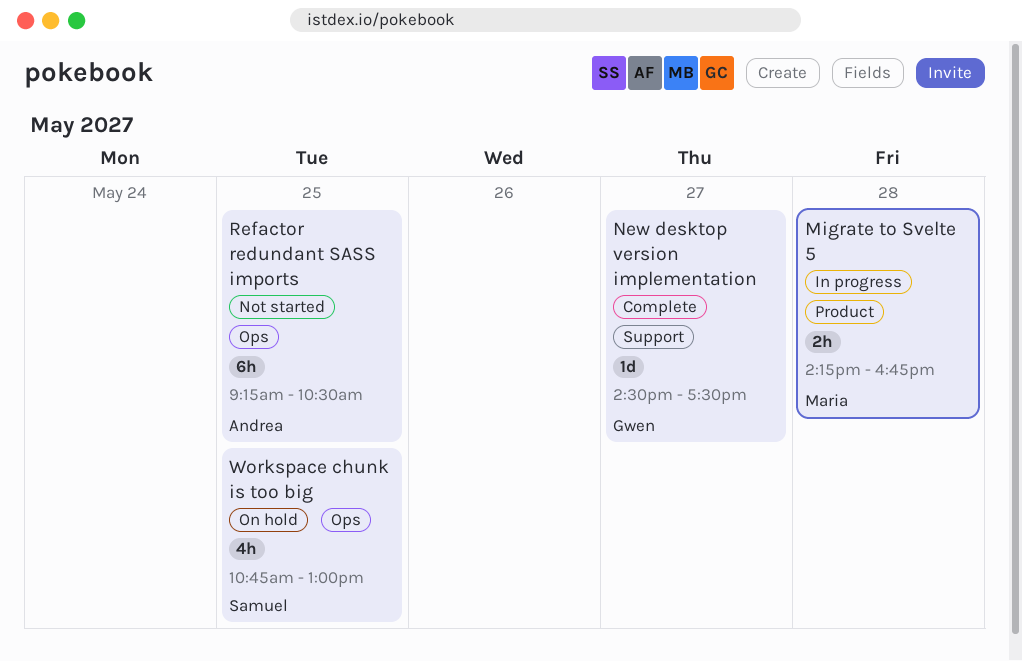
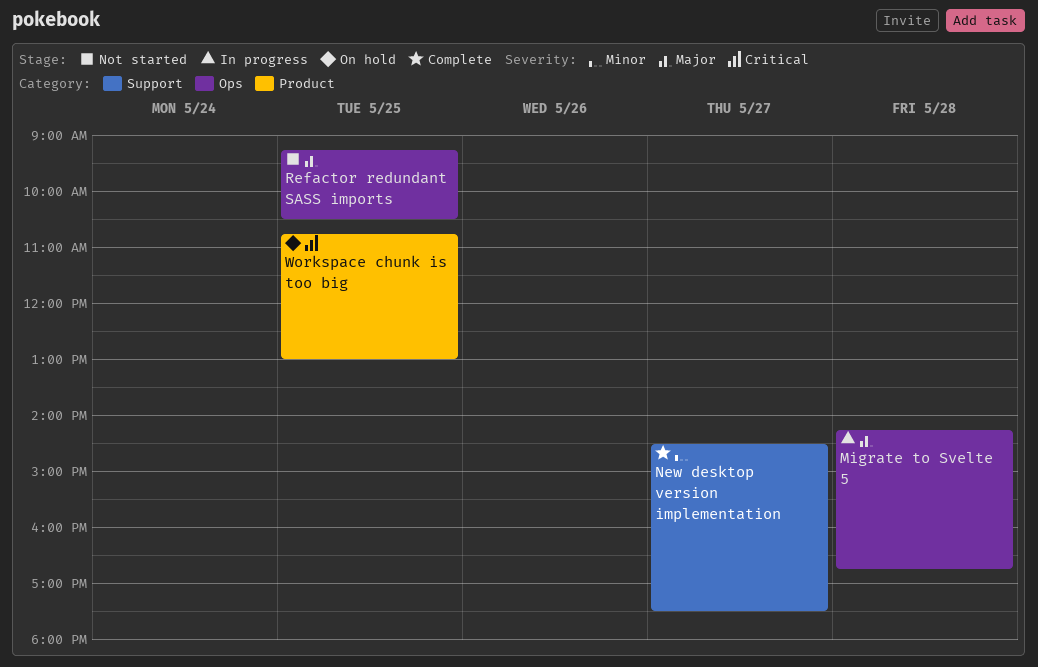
Migrate to Svelte 5, label: Product -> Ops
Workspace chunk is too big, label: Ops -> Product

